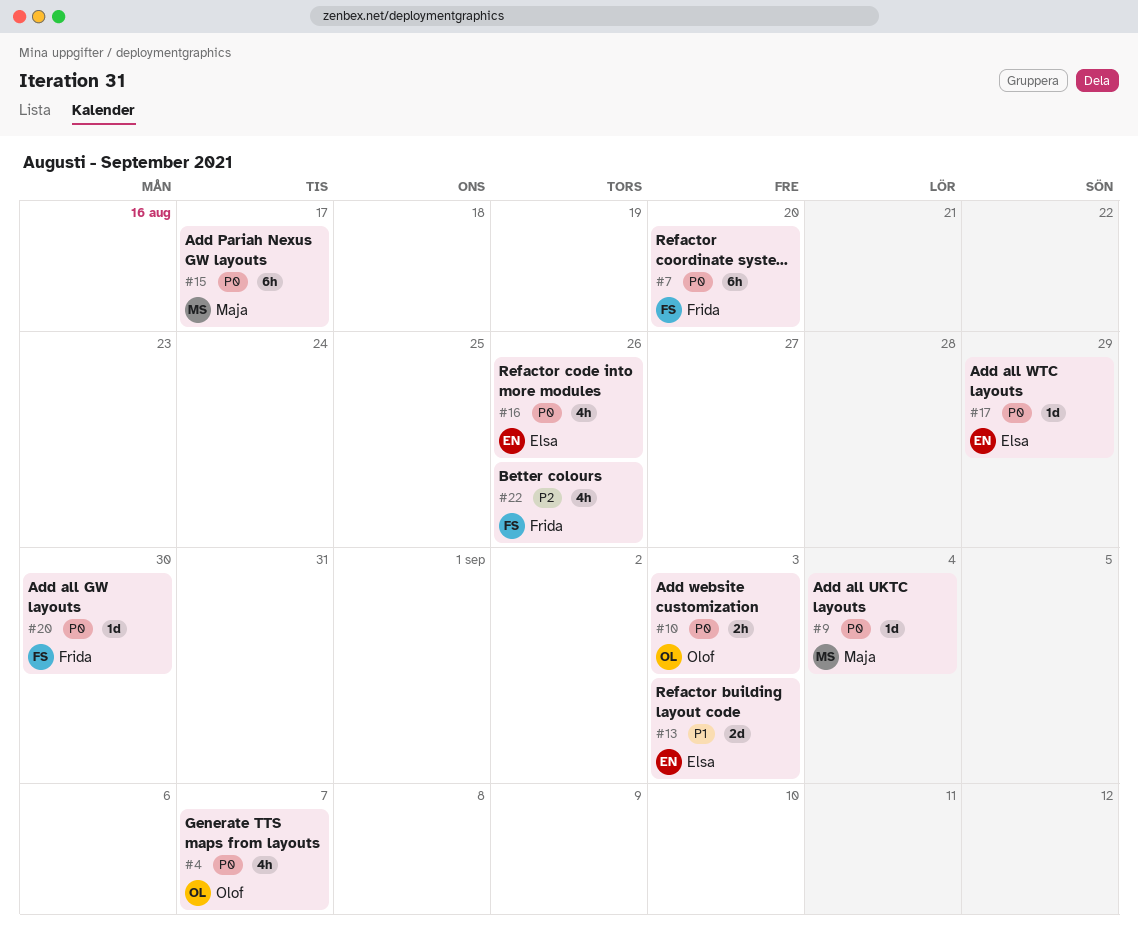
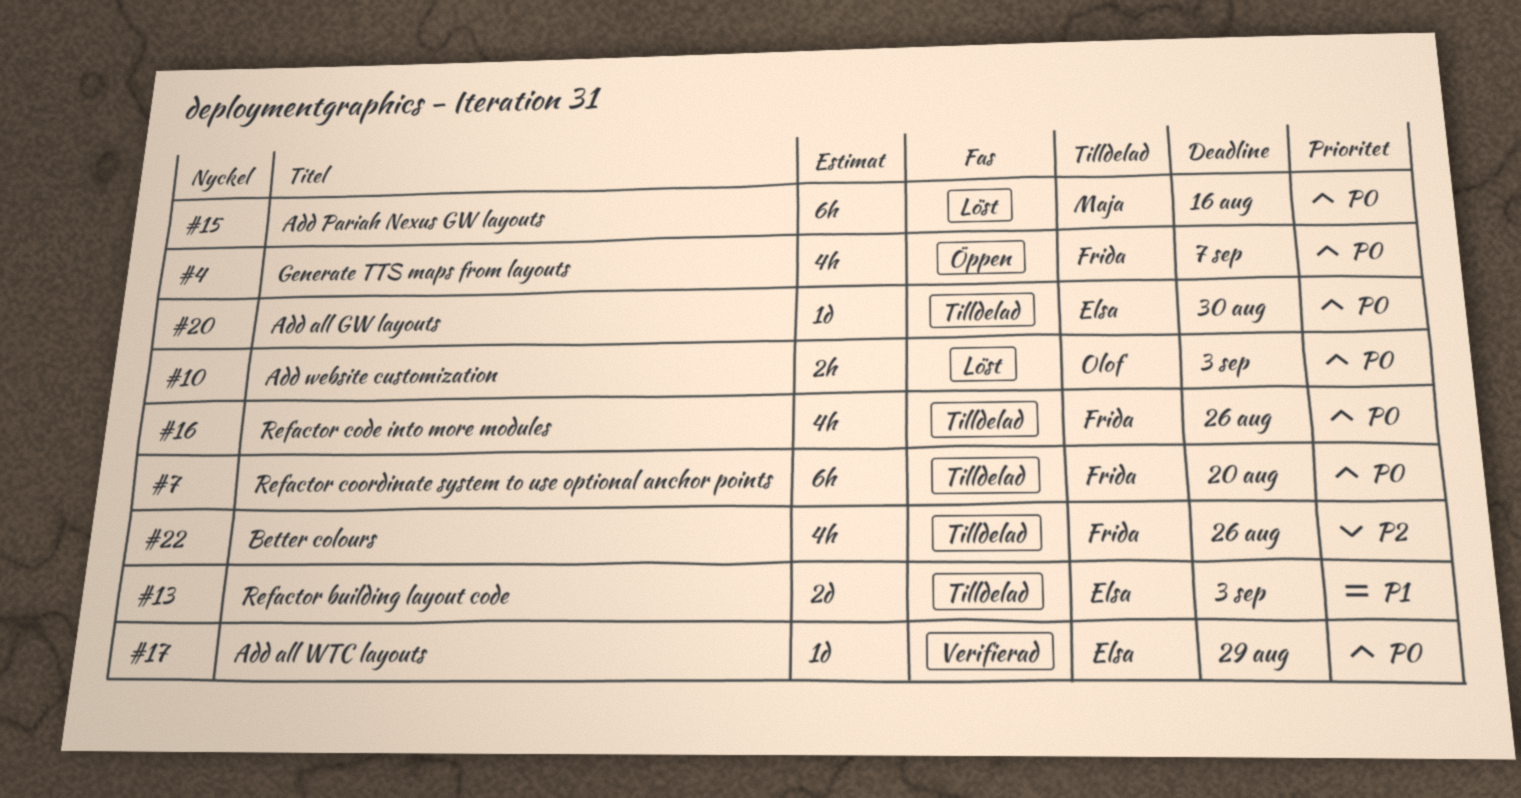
#4, owner: Olof -> Frida
#9: present -> none
#15, due: Aug 17 -> Aug 16
#16, owner: Elsa -> Frida
#20, owner: Frida -> Elsa

